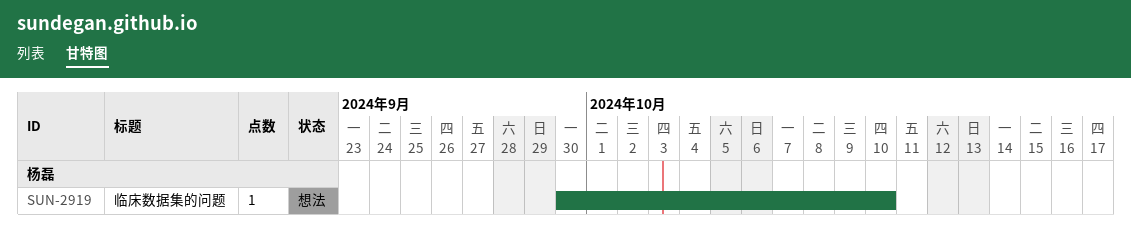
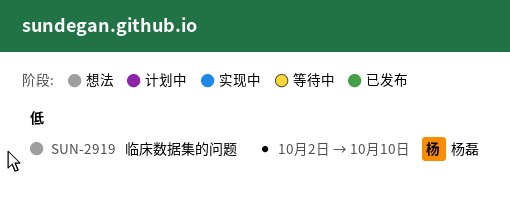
SUN-2919, start: Sep 30 -> Oct 2

